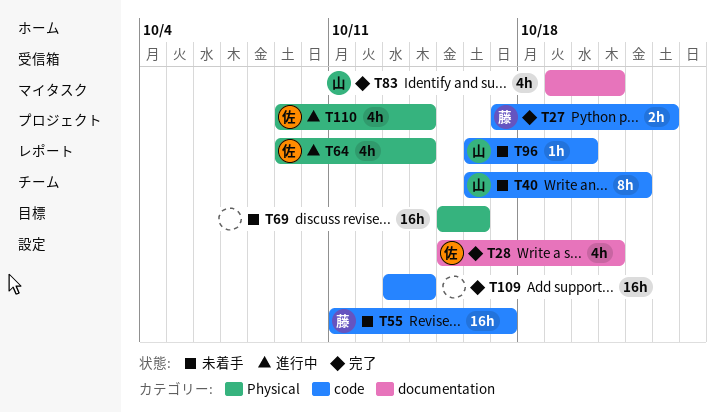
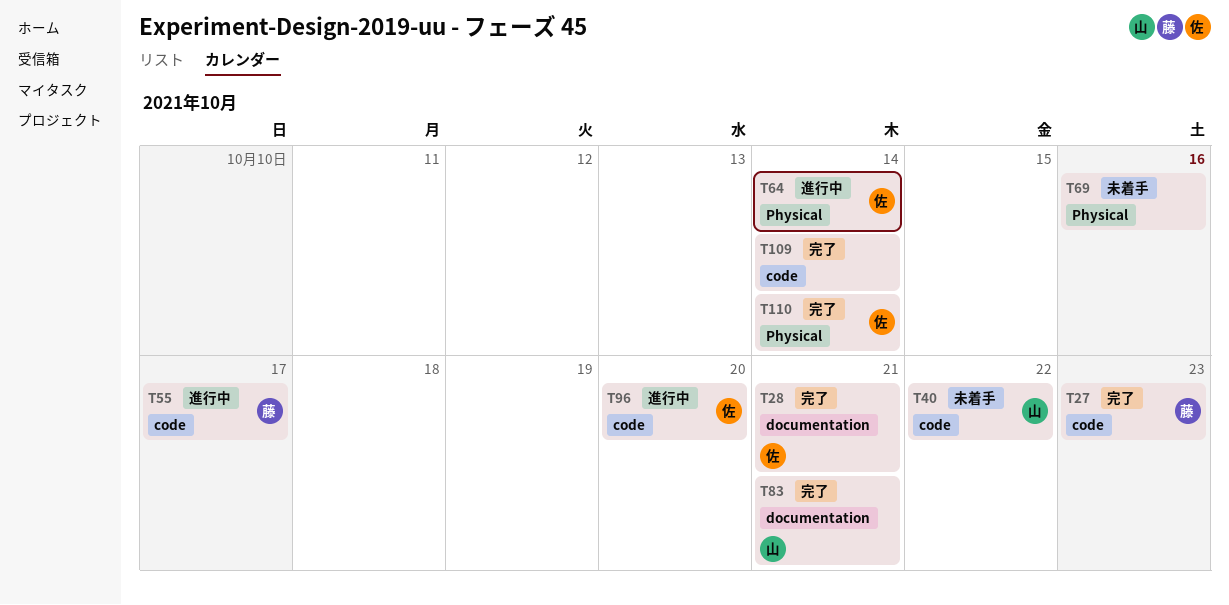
T55, status: 未着手 -> 進行中
T96, status: 未着手 -> 進行中
T96, owner: 山 -> 佐
T110, status: 進行中 -> 完了

